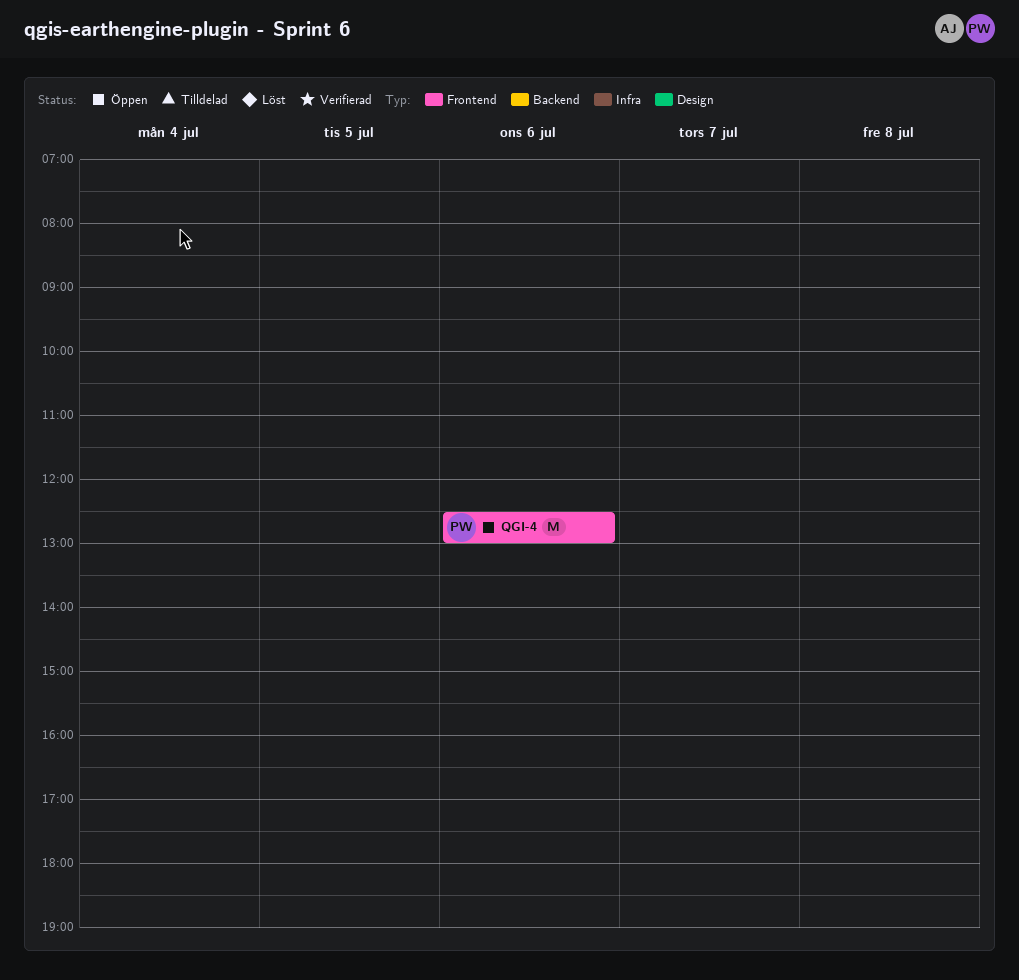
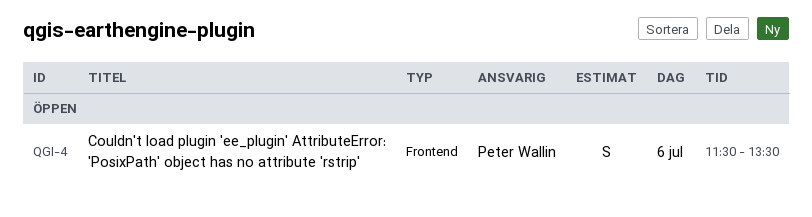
QGI-4, estimate: M -> S
QGI-4, begins: 12:30 -> 11:30
QGI-4, ends: 13:00 -> 13:30

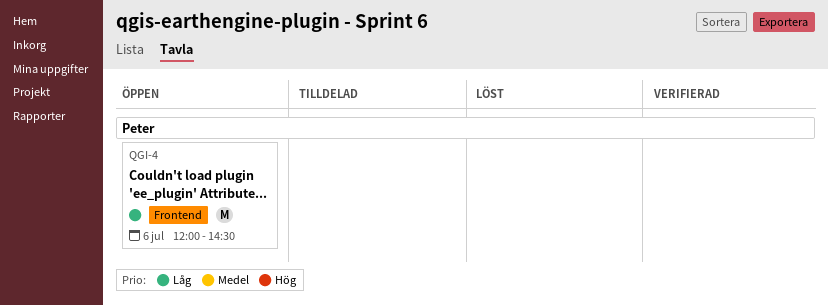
QGI-4, estimate: S -> M
QGI-4, begins: 11:30 -> 12:00
QGI-4, ends: 13:30 -> 14:30

